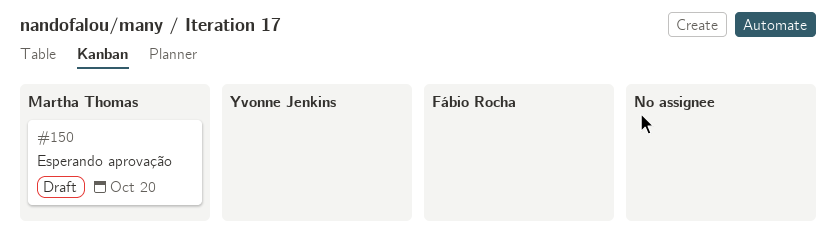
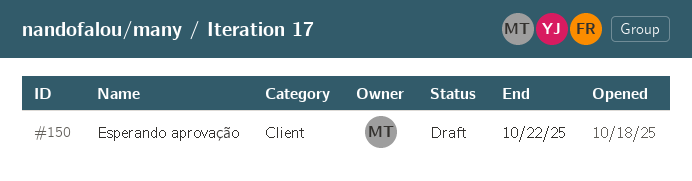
#150, due: Oct 20 -> Oct 22

